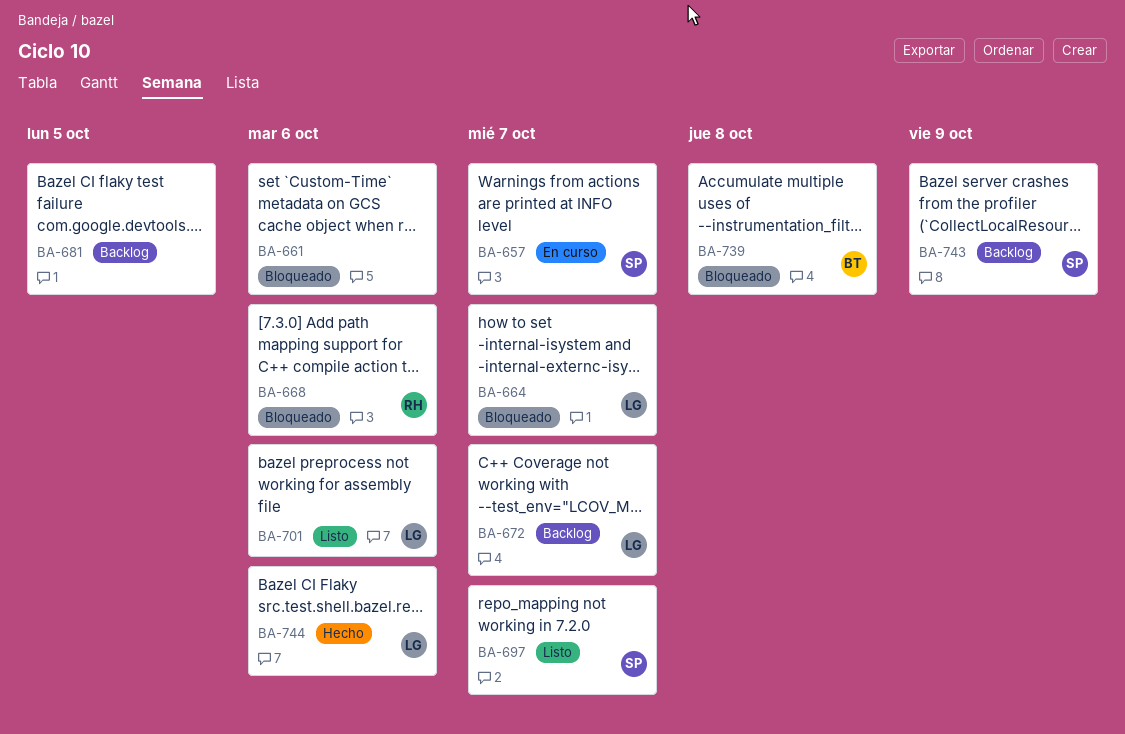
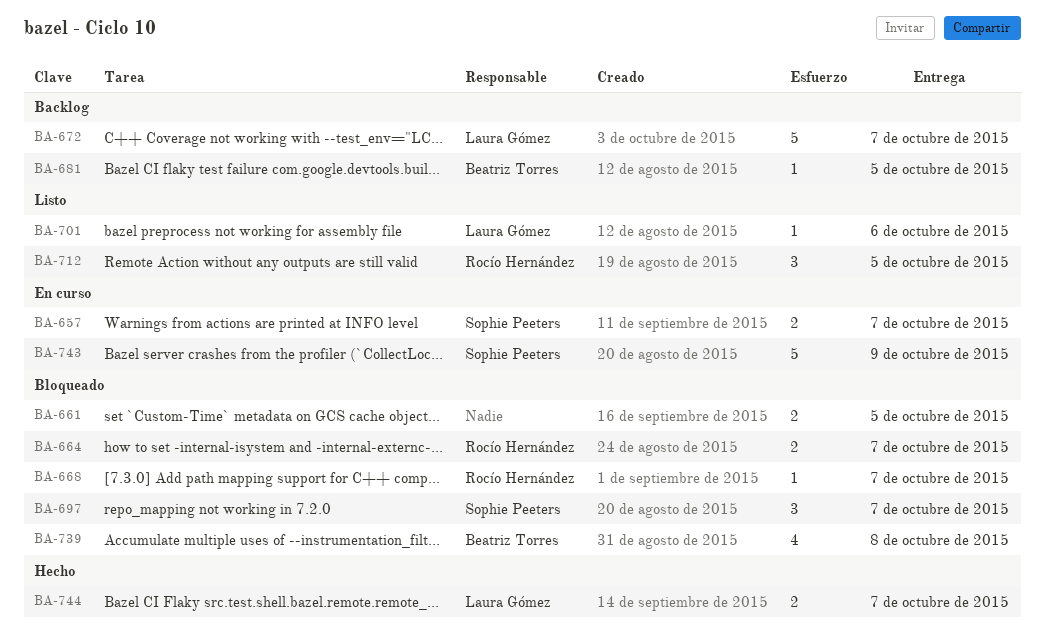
BA-661, due: Oct 6 -> Oct 5
BA-664, owner: Laura Gómez -> Rocío Hernández
BA-668, due: Oct 6 -> Oct 7
BA-681, owner: none -> Beatriz Torres
BA-697, status: Listo -> Bloqueado
BA-712: none -> present
BA-743, status: Backlog -> En curso
BA-744, due: Oct 6 -> Oct 7

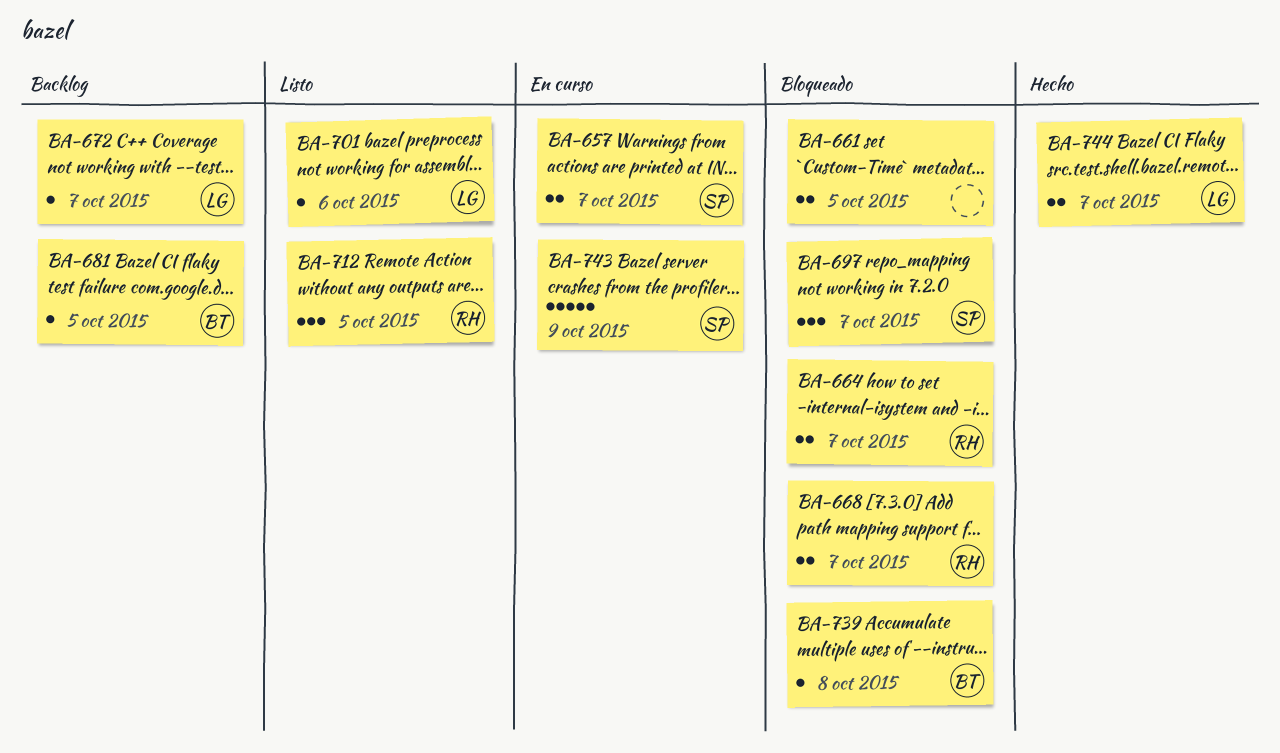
BA-668, estimate: 1 -> 2
BA-672, estimate: 5 -> 1
BA-739, estimate: 4 -> 1

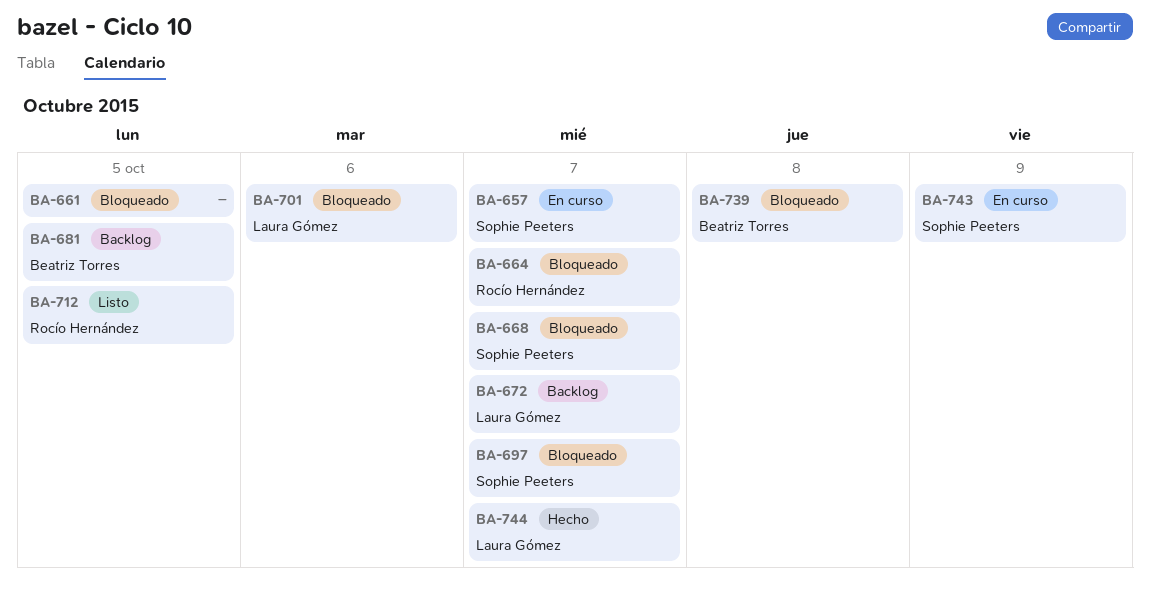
BA-668, owner: Rocío Hernández -> Sophie Peeters
BA-701, status: Listo -> Bloqueado

